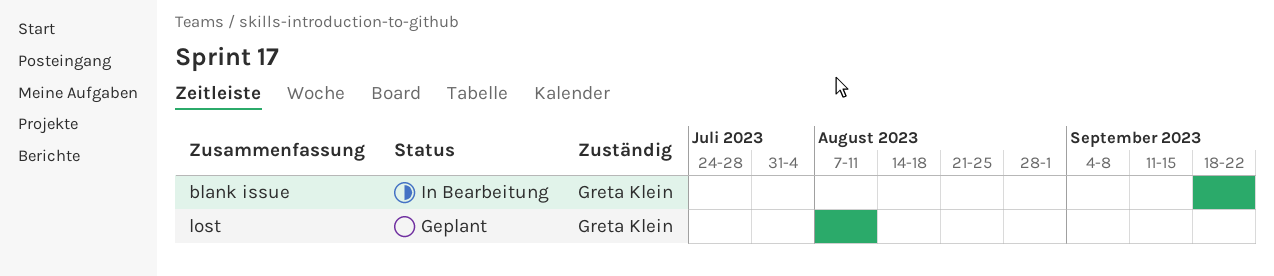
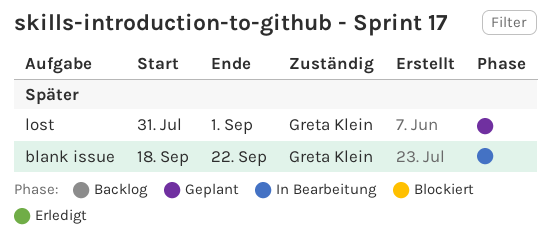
lost, start: Aug 7 -> Jul 31
lost, due: Aug 11 -> Sep 1

